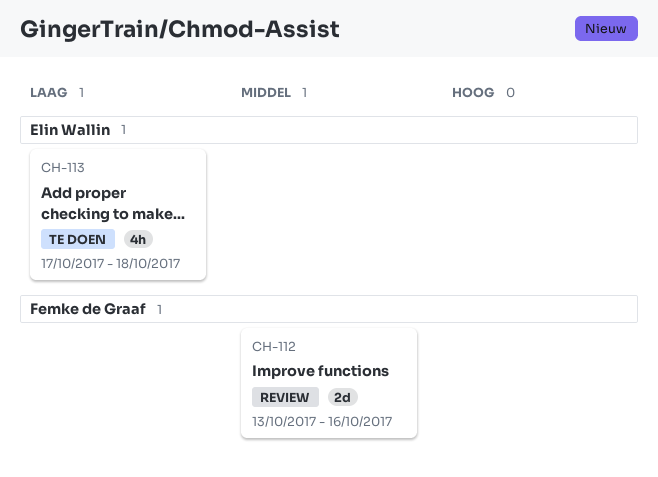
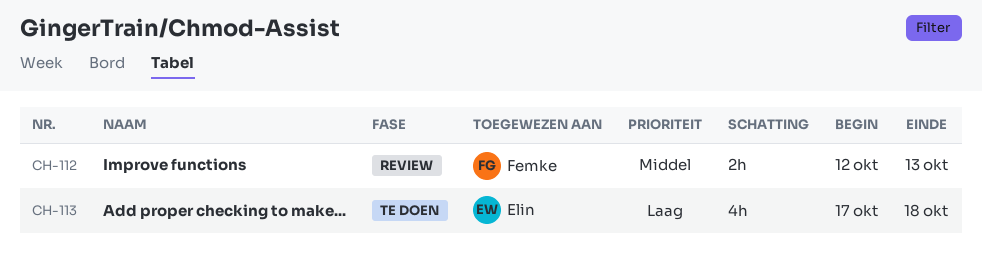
CH-112, estimate: 2d -> 2h
CH-112, start: Oct 13 -> Oct 12
CH-112, due: Oct 16 -> Oct 13

